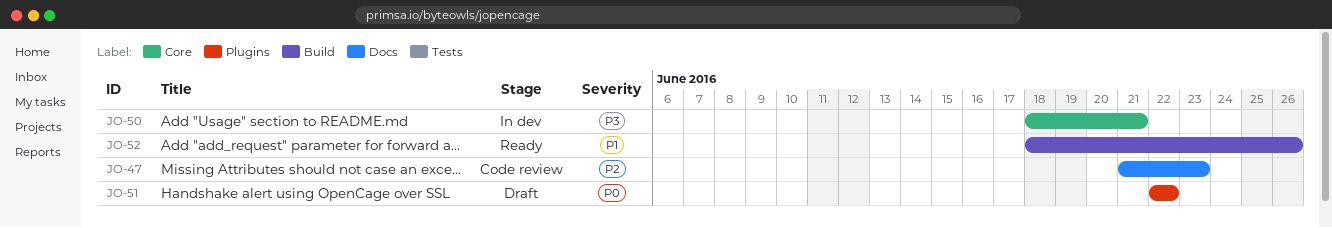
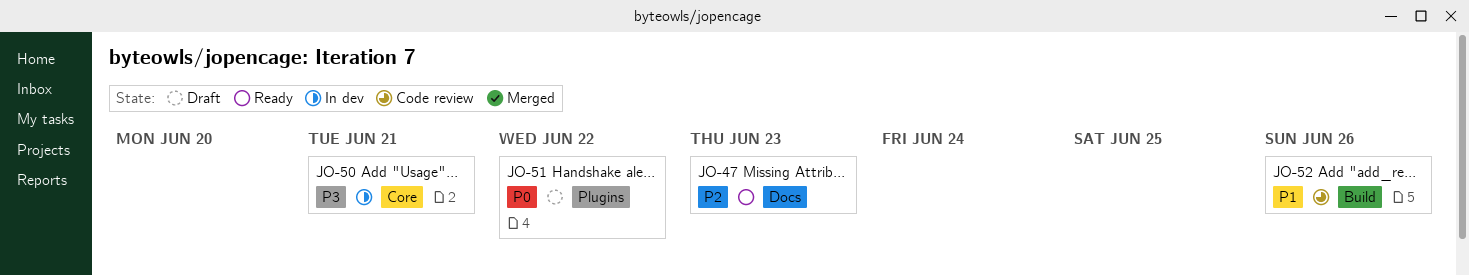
JO-47, status: Code review -> Ready
JO-52, status: Ready -> Code review

